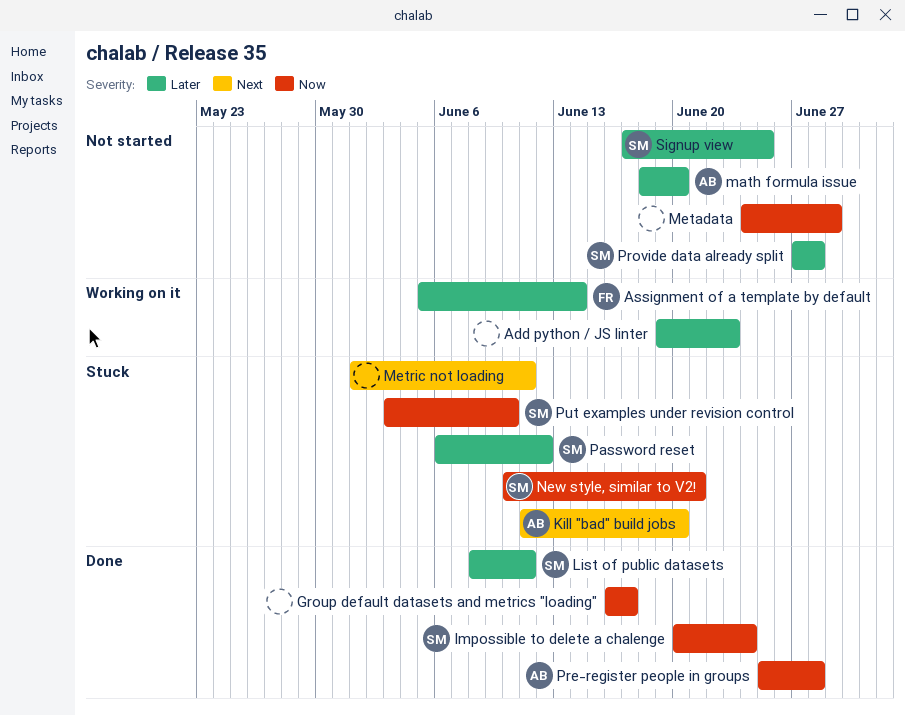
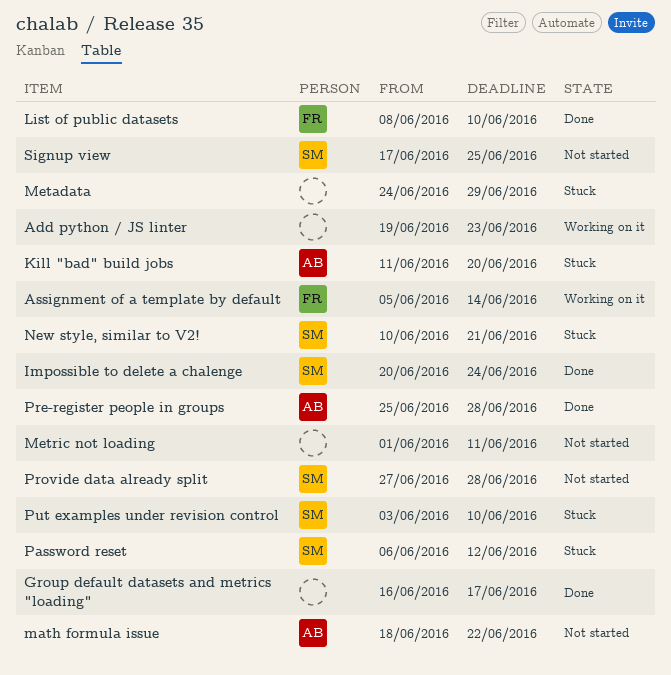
List of public datasets, owner: SM -> FR
List of public datasets, due: Jun 11 -> Jun 10
math formula issue, due: Jun 20 -> Jun 22
Metadata, status: Not started -> Stuck
Metric not loading, status: Stuck -> Not started

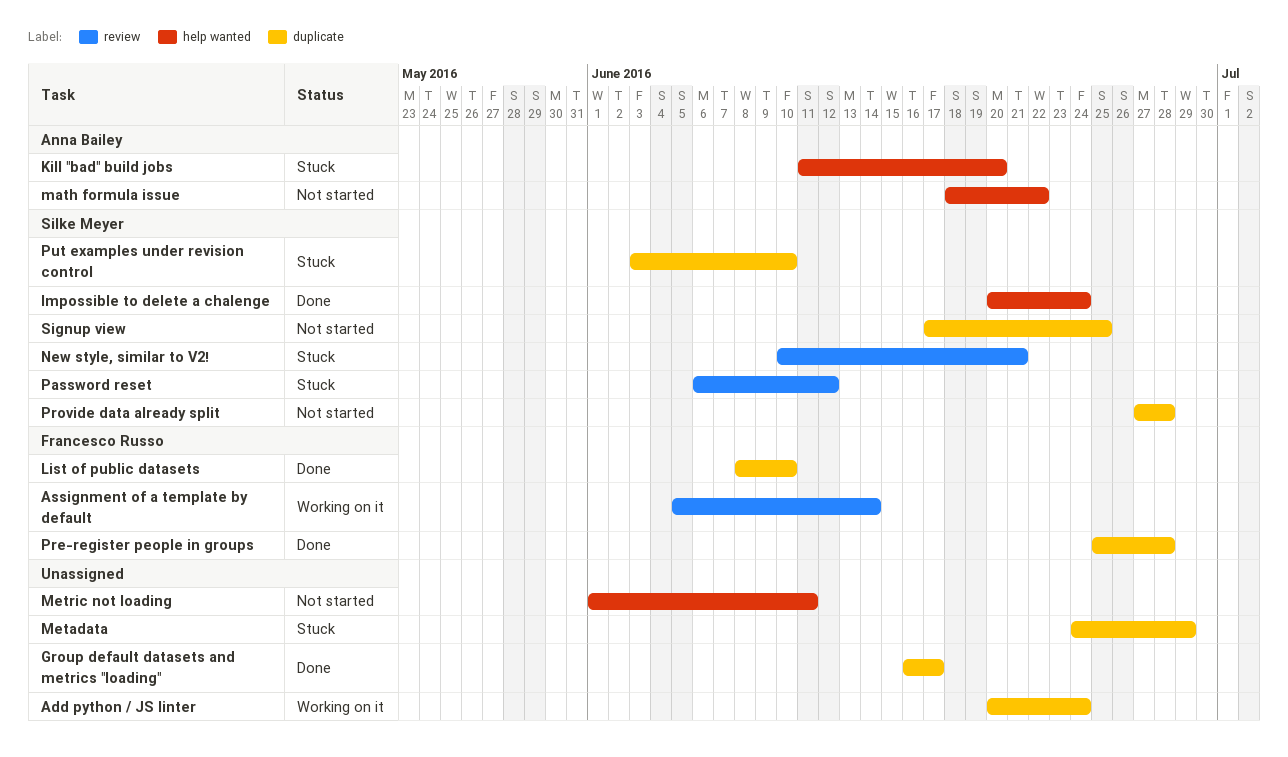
Add python / JS linter, start: Jun 19 -> Jun 20
Add python / JS linter, due: Jun 23 -> Jun 24
Pre-register people in groups, owner: Anna Bailey -> Francesco Russo

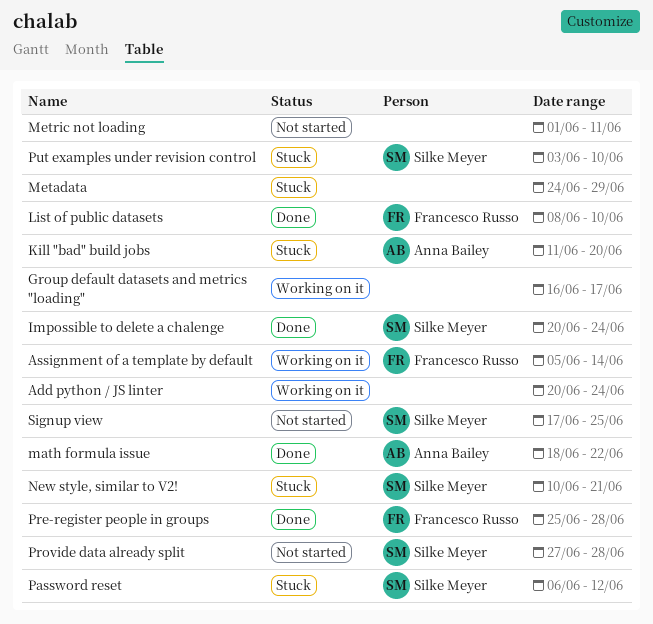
Group default datasets and metrics "loading", status: Done -> Working on it
math formula issue, status: Not started -> Done

